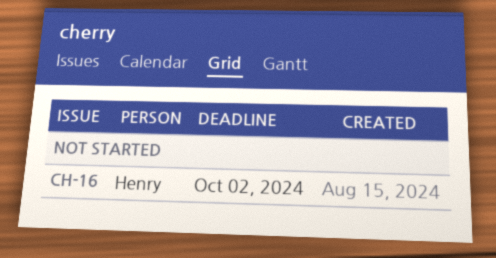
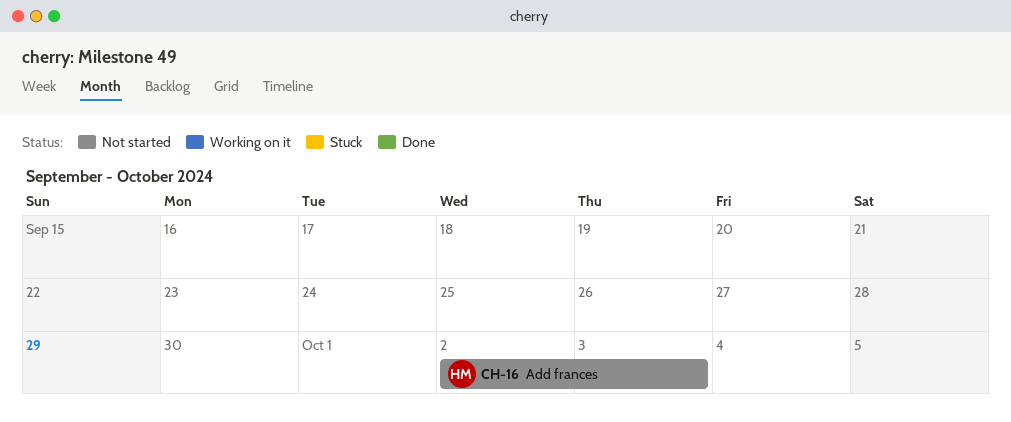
CH-16, due: Oct 2 -> Oct 3

